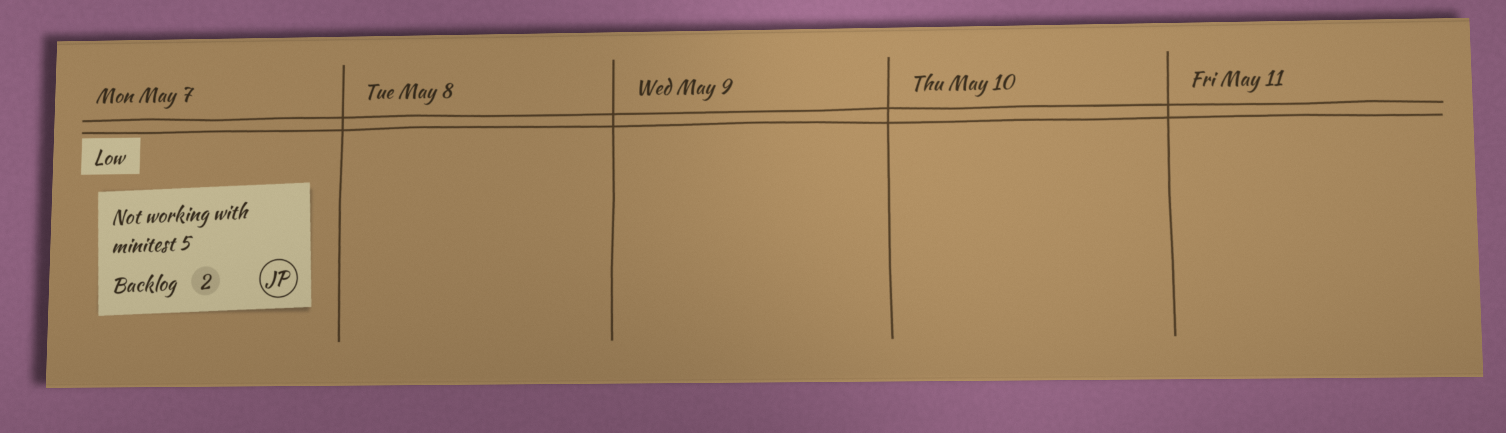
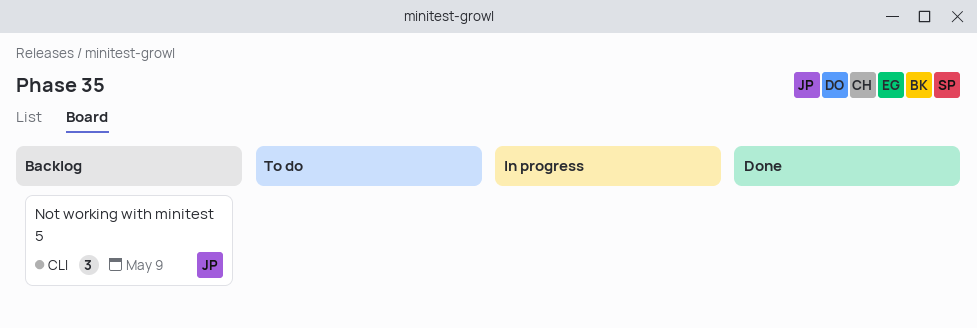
Not working with minitest 5, estimate: 2 -> 3
Not working with minitest 5, due: May 7 -> May 9

